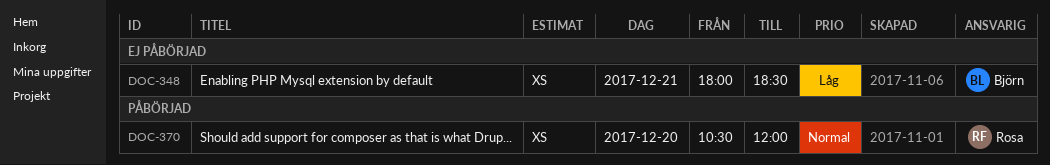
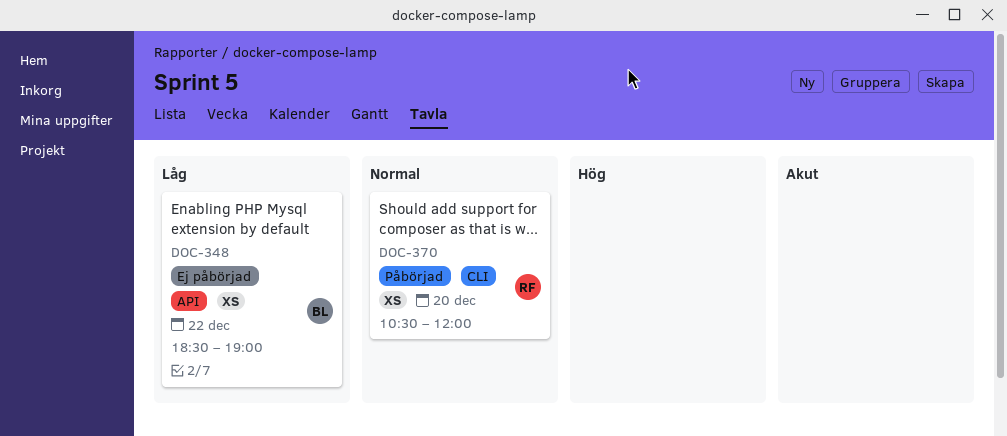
DOC-348, day: Dec 21 -> Dec 22
DOC-348, begins: 18:00 -> 18:30
DOC-348, ends: 18:30 -> 19:00

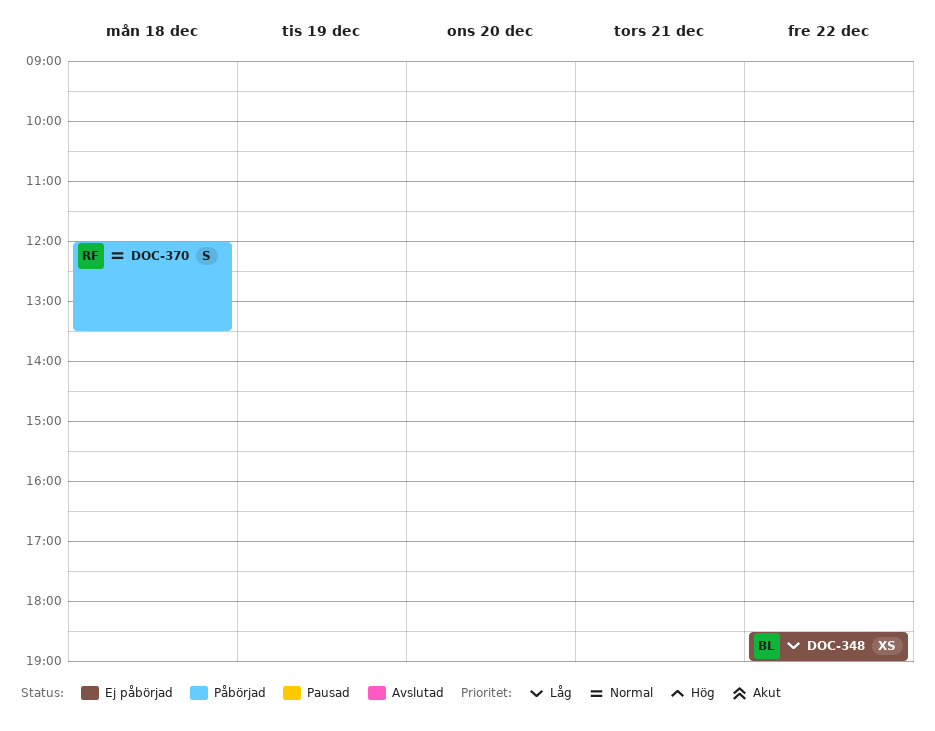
DOC-370, estimate: XS -> S
DOC-370, day: Dec 20 -> Dec 18
DOC-370, begins: 10:30 -> 12:00
DOC-370, ends: 12:00 -> 13:30

